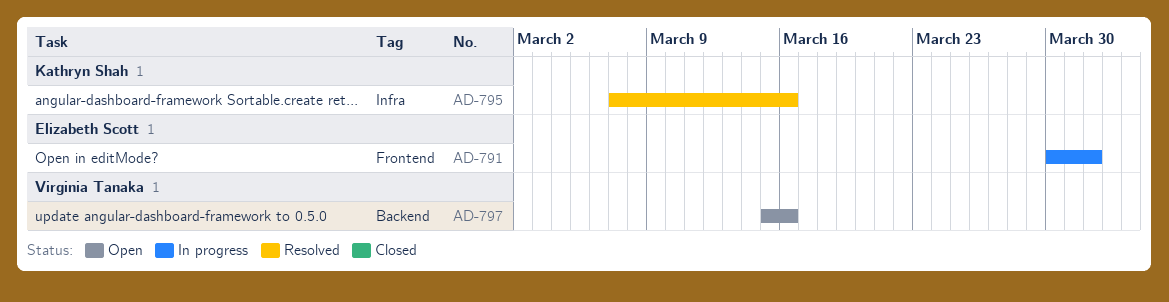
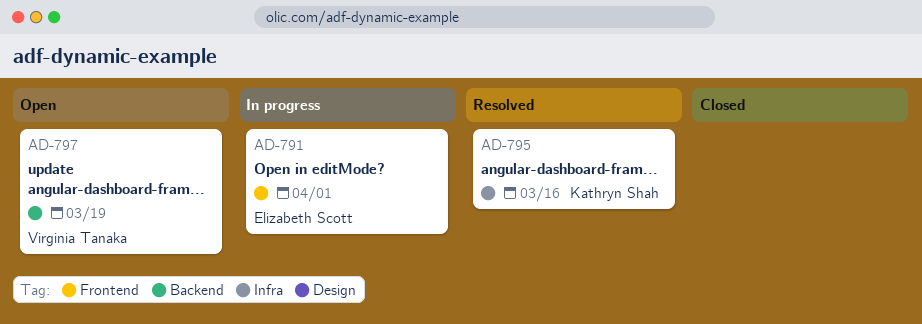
AD-797, due: Mar 16 -> Mar 19

